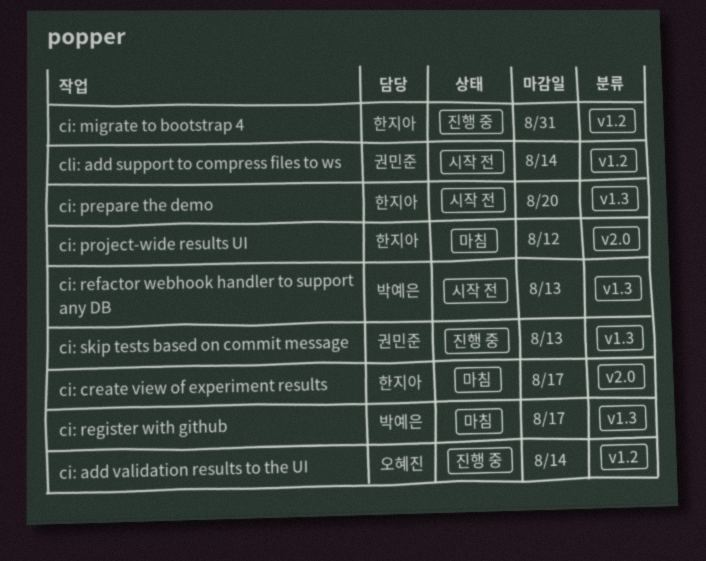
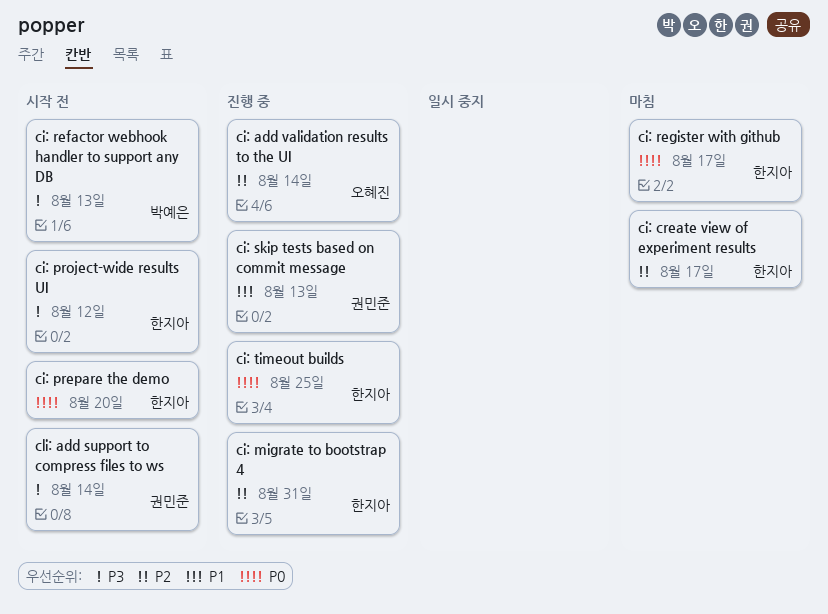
ci: project-wide results UI, status: 마침 -> 시작 전
ci: register with github, owner: 박예은 -> 한지아
ci: timeout builds: none -> present

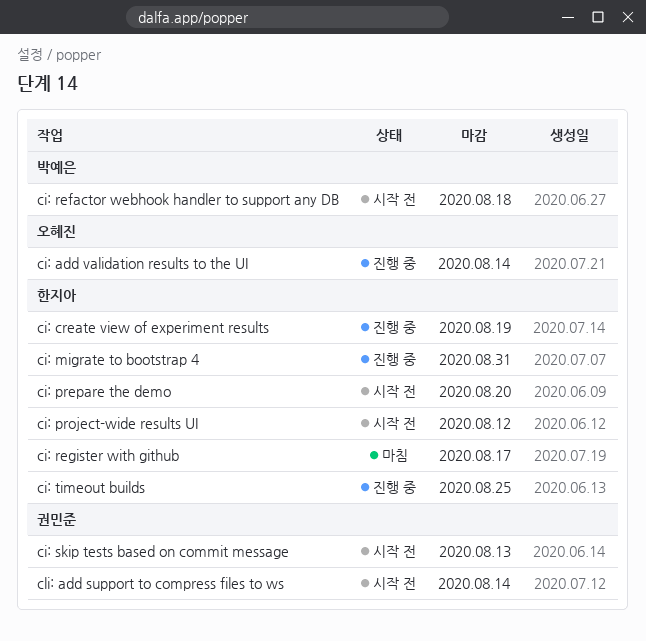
ci: create view of experiment results, status: 마침 -> 진행 중
ci: create view of experiment results, due: Aug 17 -> Aug 19
ci: refactor webhook handler to support any DB, due: Aug 13 -> Aug 18
ci: skip tests based on commit message, status: 진행 중 -> 시작 전

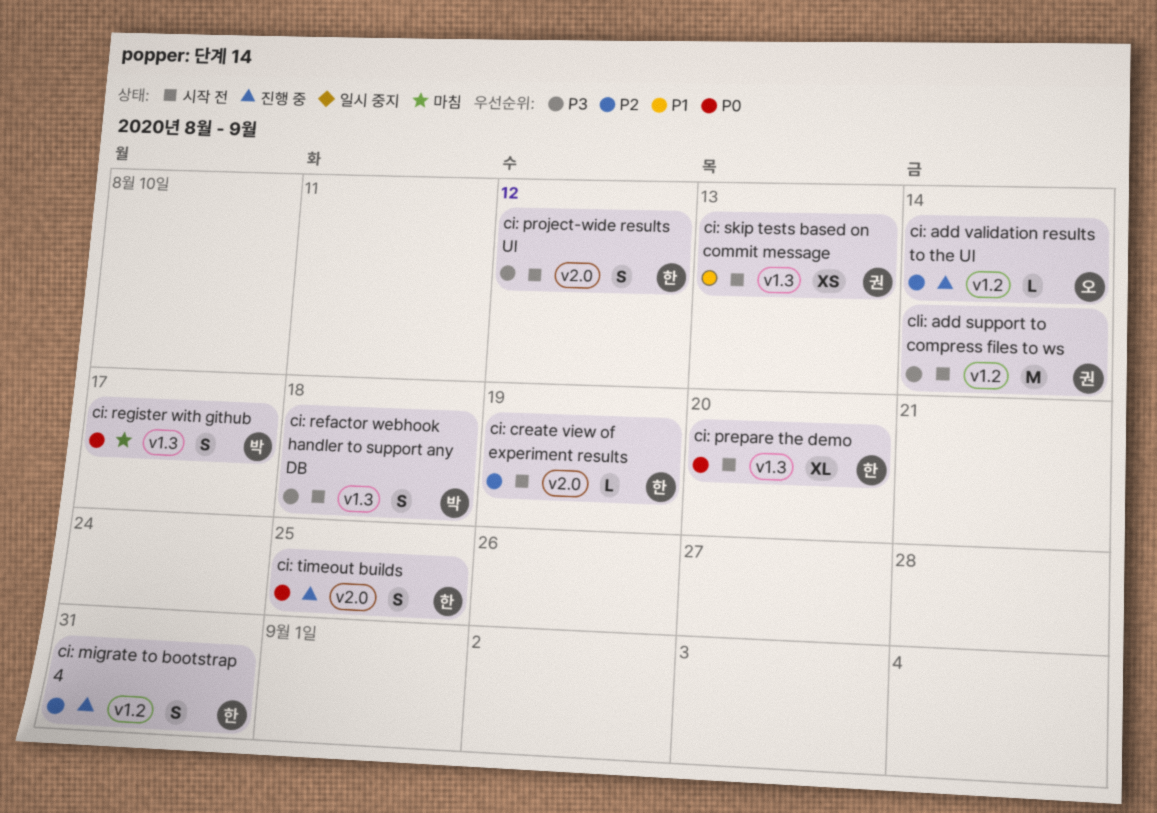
ci: create view of experiment results, status: 진행 중 -> 시작 전
ci: register with github, owner: 한지아 -> 박예은

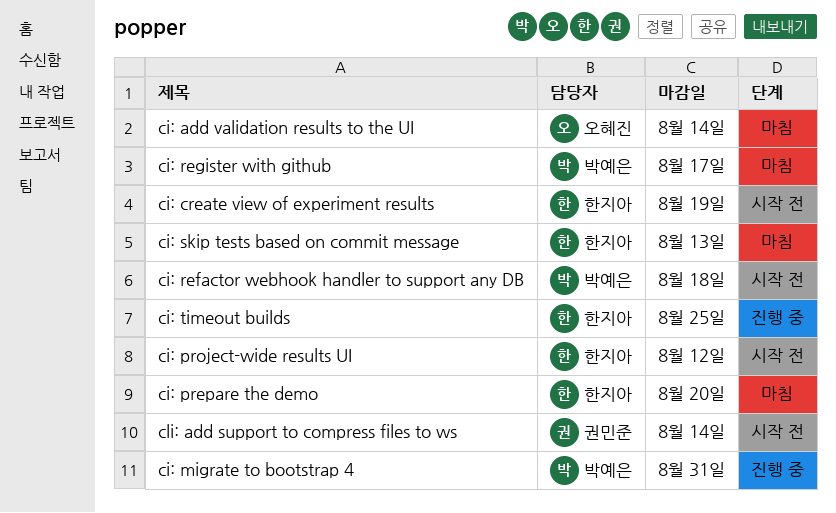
ci: add validation results to the UI, status: 진행 중 -> 마침
ci: migrate to bootstrap 4, owner: 한지아 -> 박예은
ci: prepare the demo, status: 시작 전 -> 마침
ci: skip tests based on commit message, status: 시작 전 -> 마침
ci: skip tests based on commit message, owner: 권민준 -> 한지아

